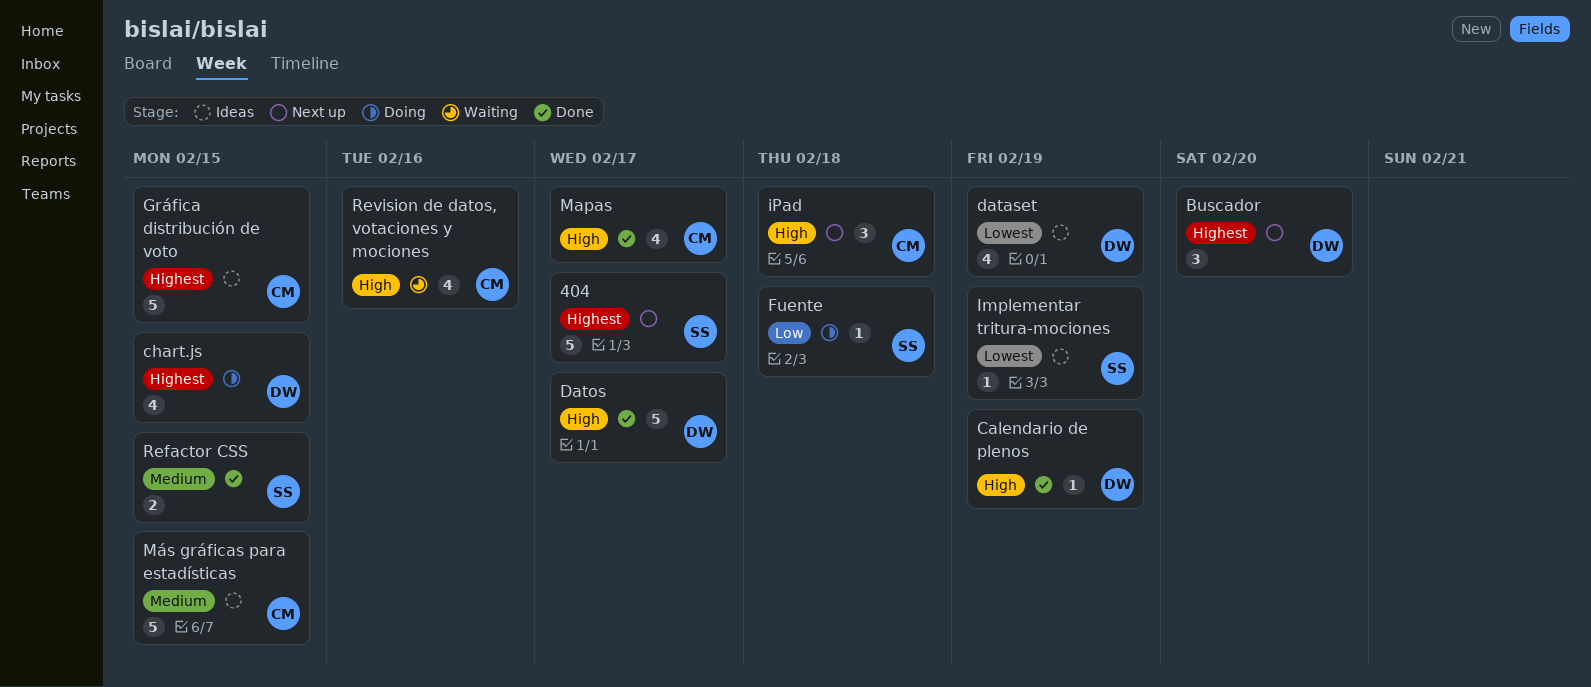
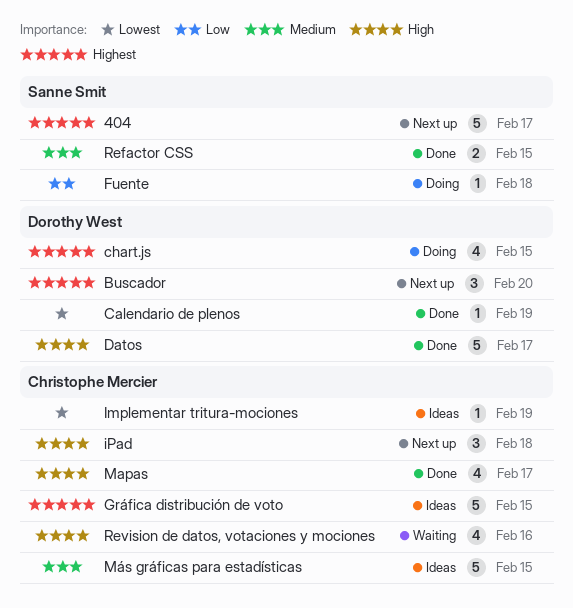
Calendario de plenos, priority: High -> Lowest
dataset: present -> none
Implementar tritura-mociones, owner: Sanne Smit -> Christophe Mercier

